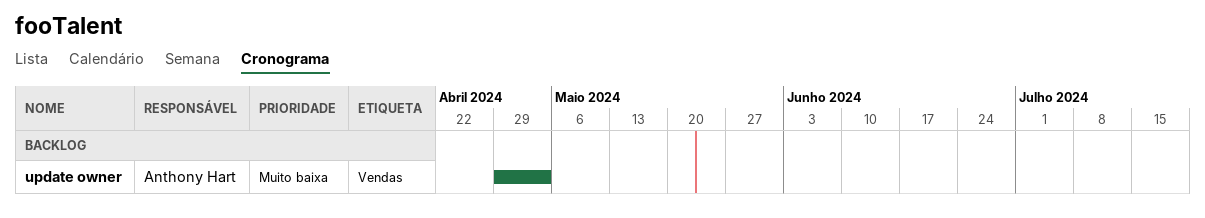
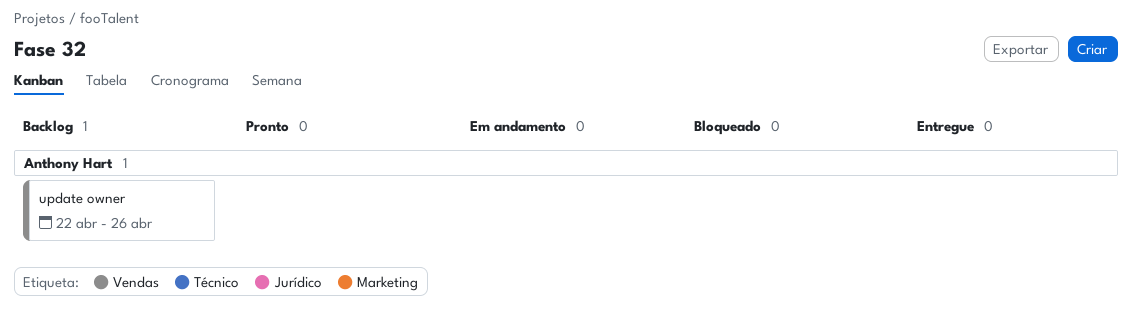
update owner, start: Apr 29 -> Apr 22
update owner, due: May 3 -> Apr 26

